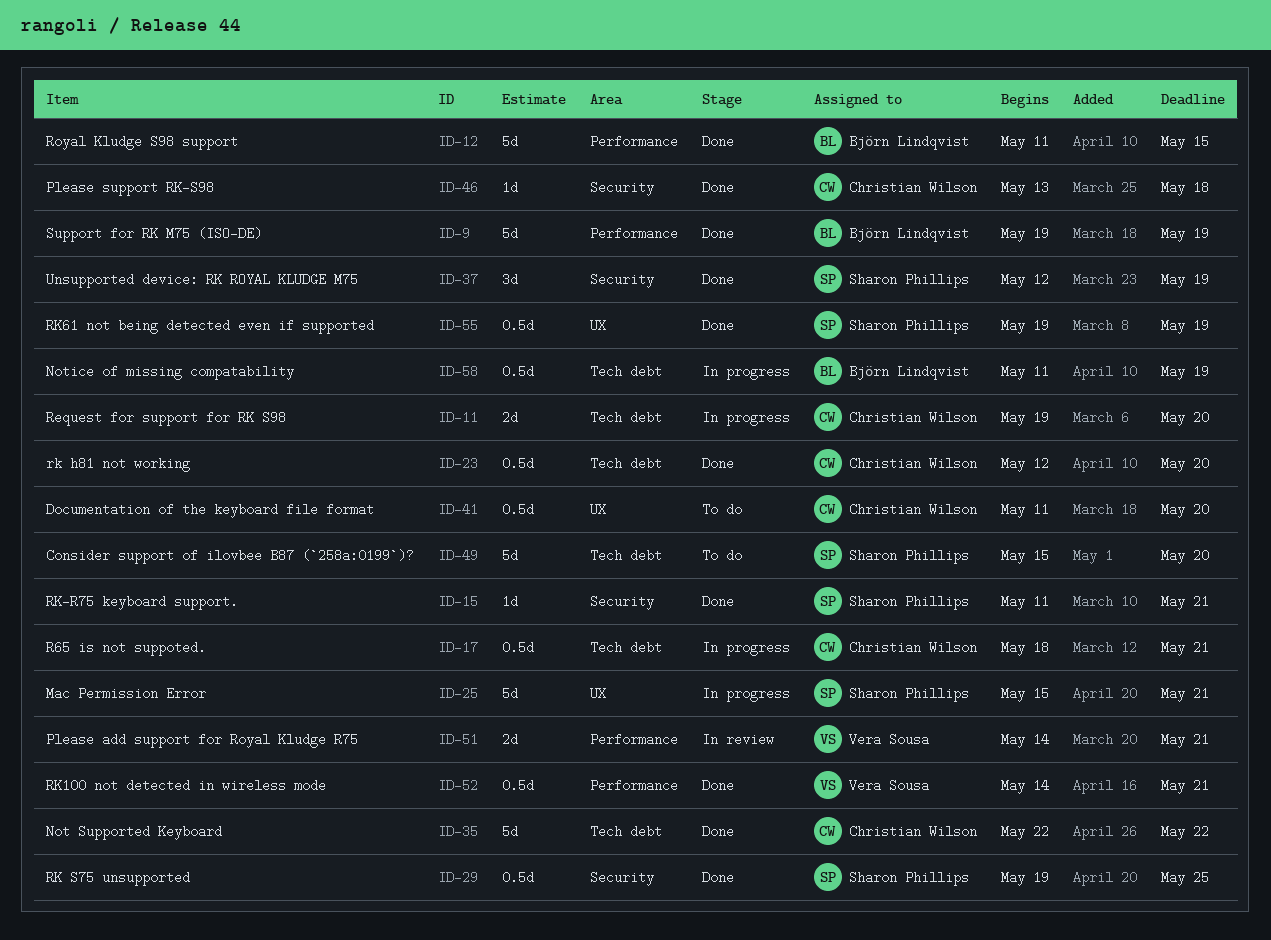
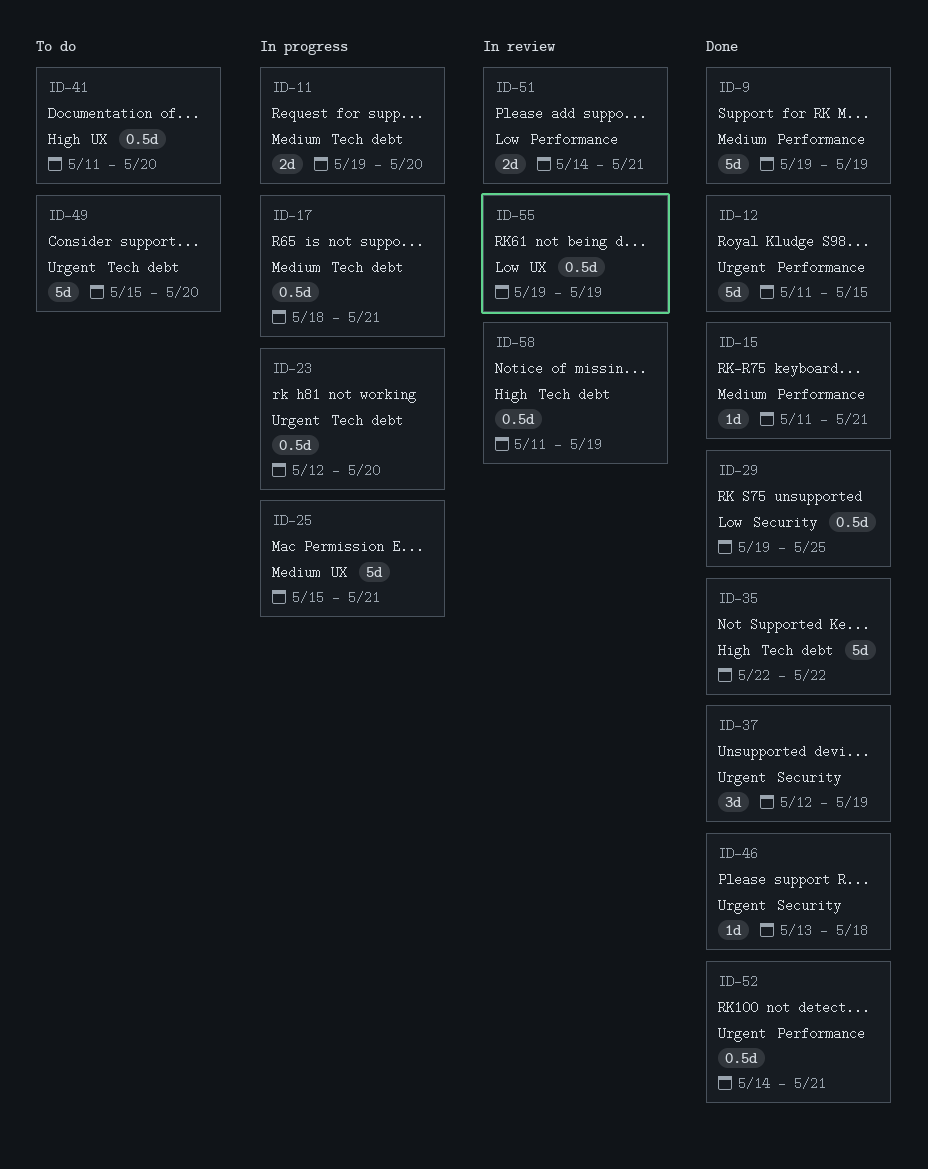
ID-15, label: Security -> Performance
ID-23, status: Done -> In progress
ID-55, status: Done -> In review
ID-58, status: In progress -> In review

